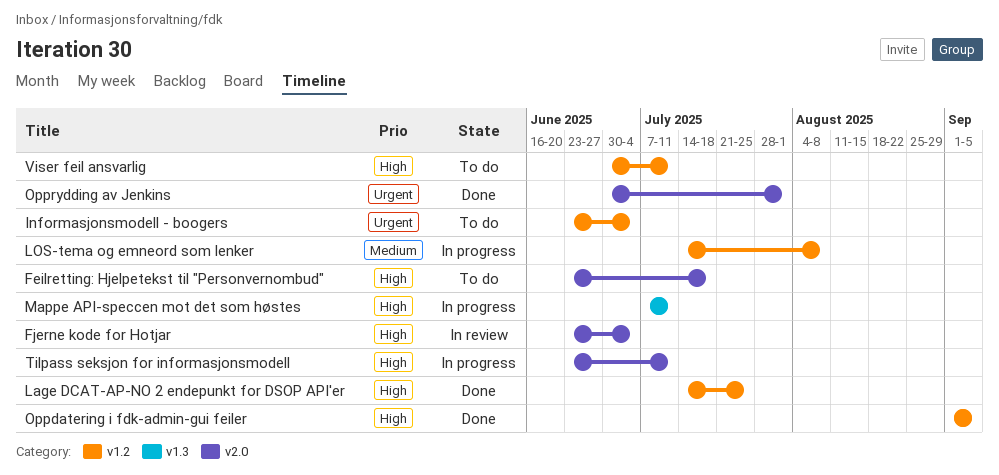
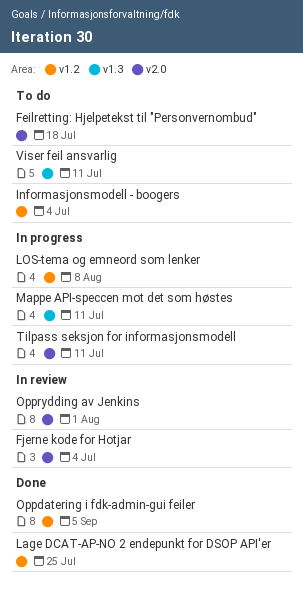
Opprydding av Jenkins, status: Done -> In review
Viser feil ansvarlig, label: v1.2 -> v1.3

